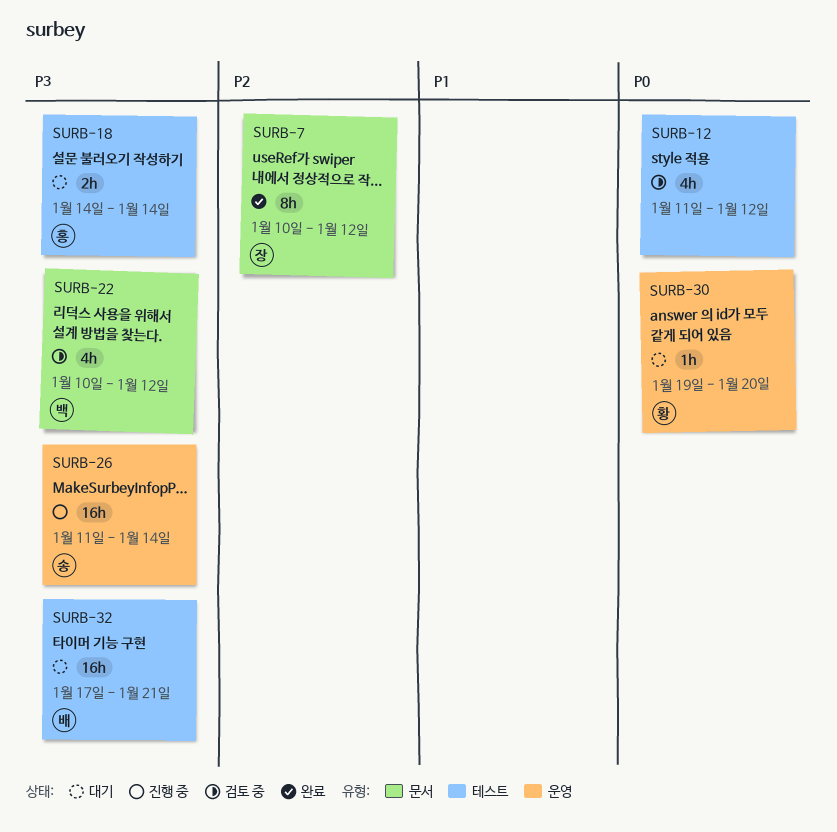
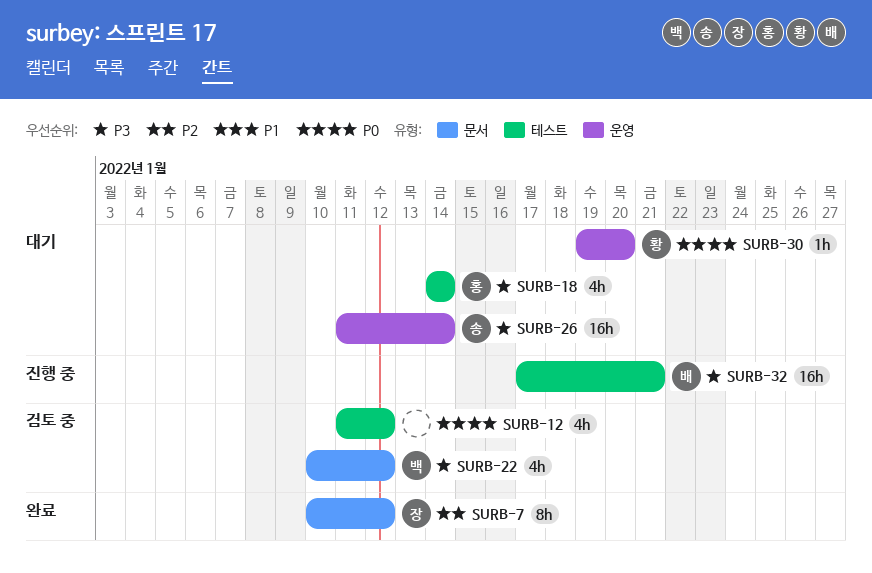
SURB-18, estimate: 2h -> 4h
SURB-26, status: 진행 중 -> 대기
SURB-32, status: 대기 -> 진행 중

